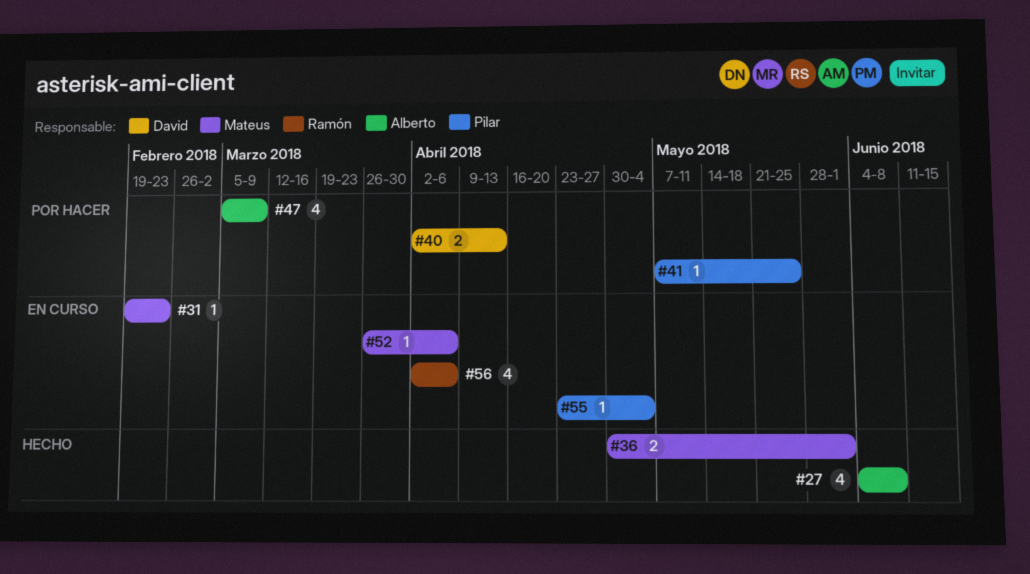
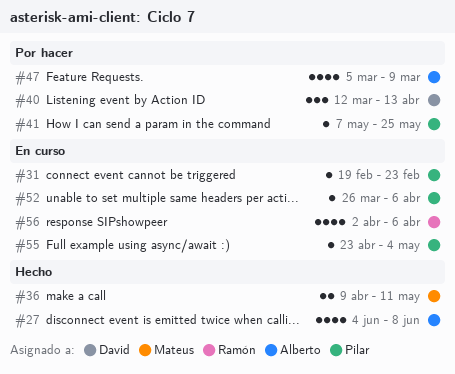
#31, owner: Mateus -> Pilar
#36, start: Apr 30 -> Apr 9
#36, due: Jun 1 -> May 11
#40, estimate: 2 -> 3
#40, start: Apr 2 -> Mar 12
#52, owner: Mateus -> Pilar

